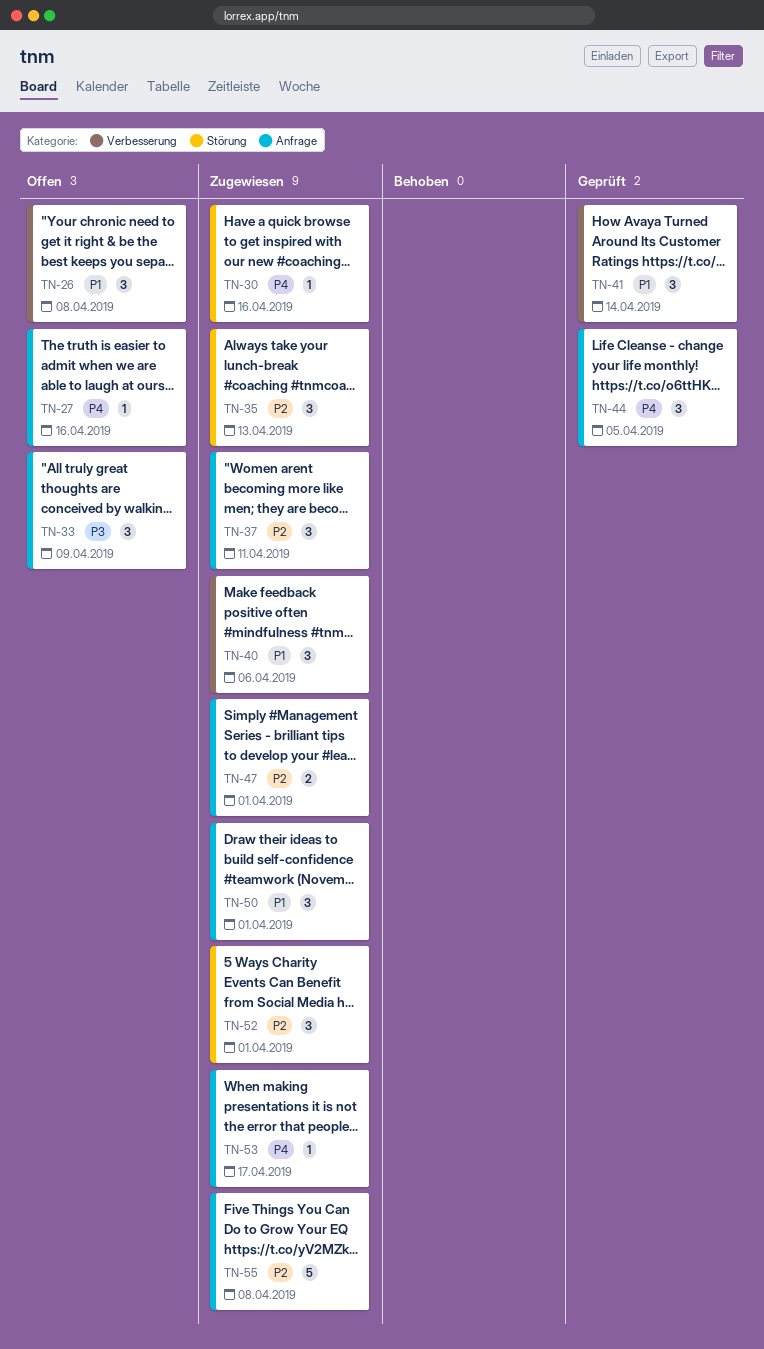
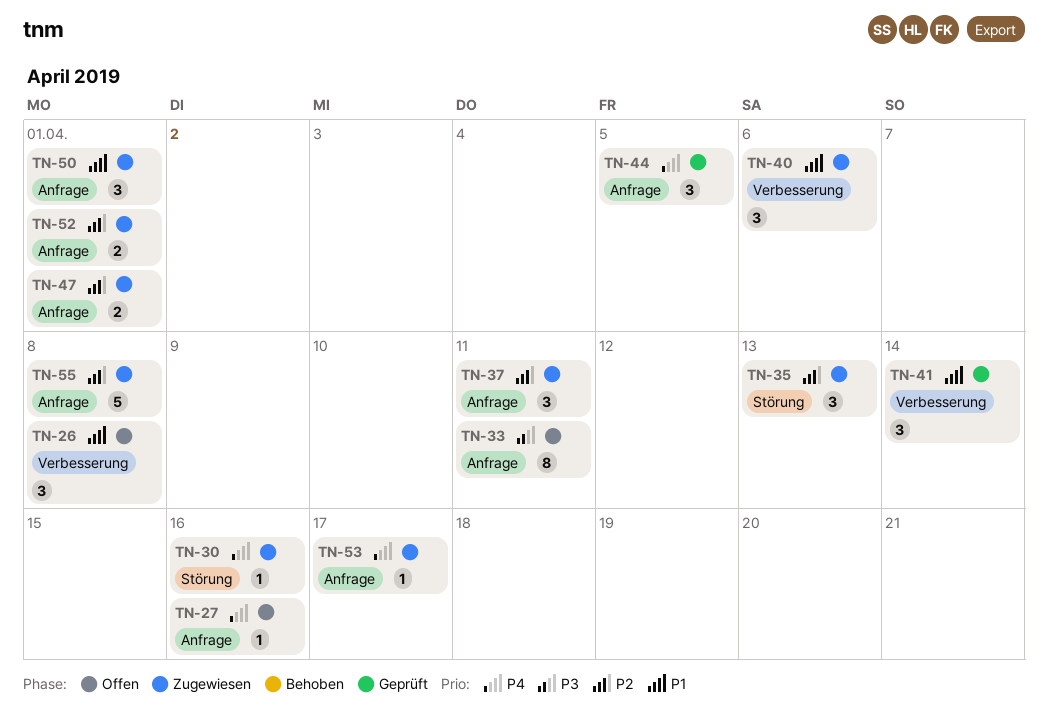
TN-33, estimate: 3 -> 8
TN-33, due: Apr 9 -> Apr 11
TN-52, label: Störung -> Anfrage
TN-52, estimate: 3 -> 2

